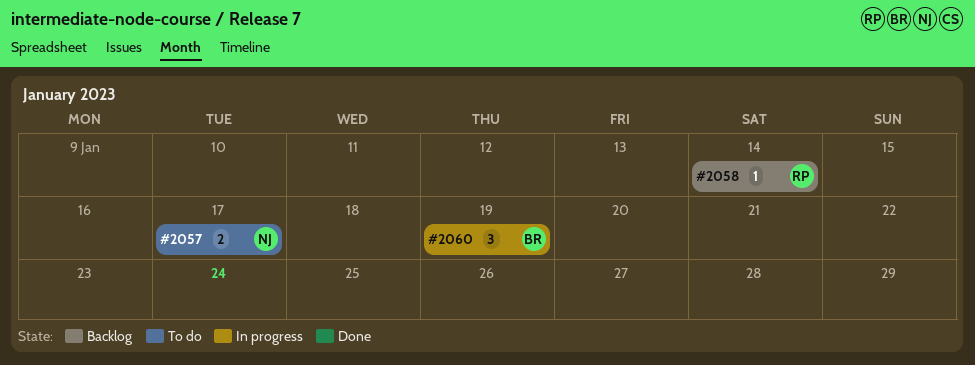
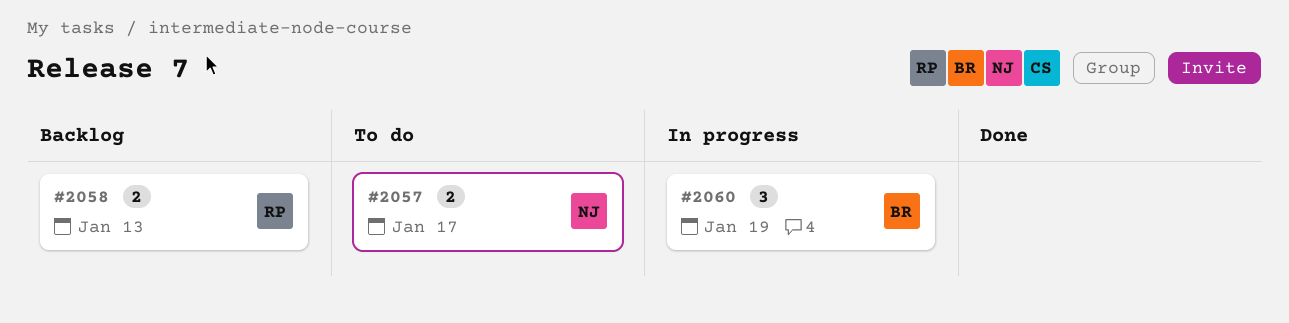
#2058, estimate: 1 -> 2
#2058, due: Jan 14 -> Jan 13

